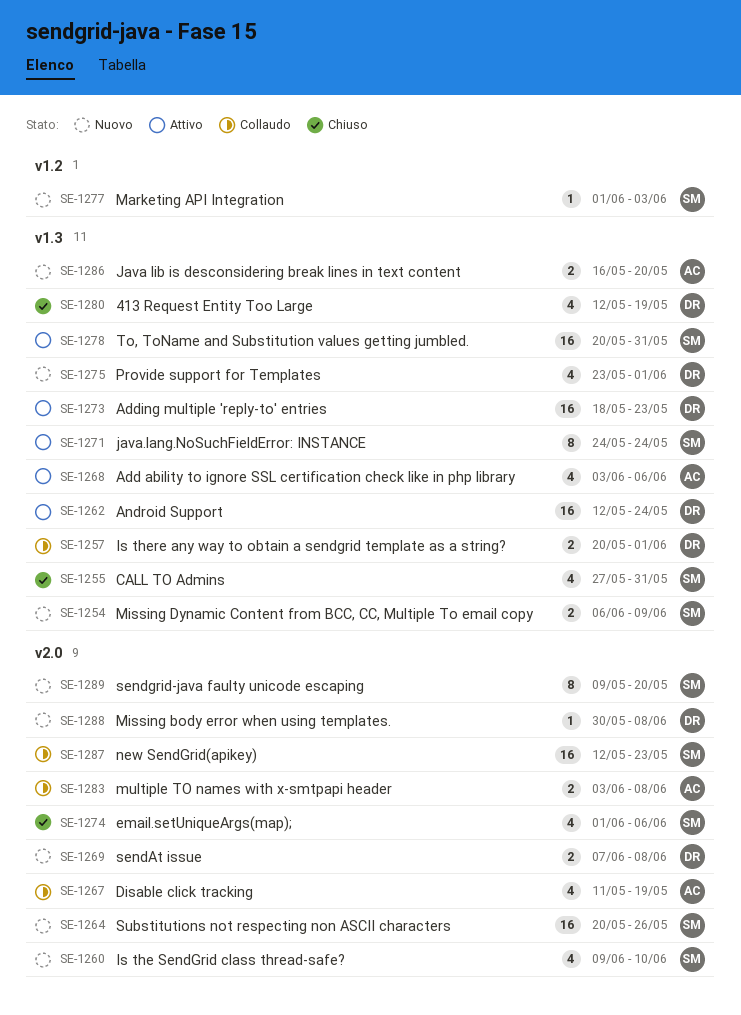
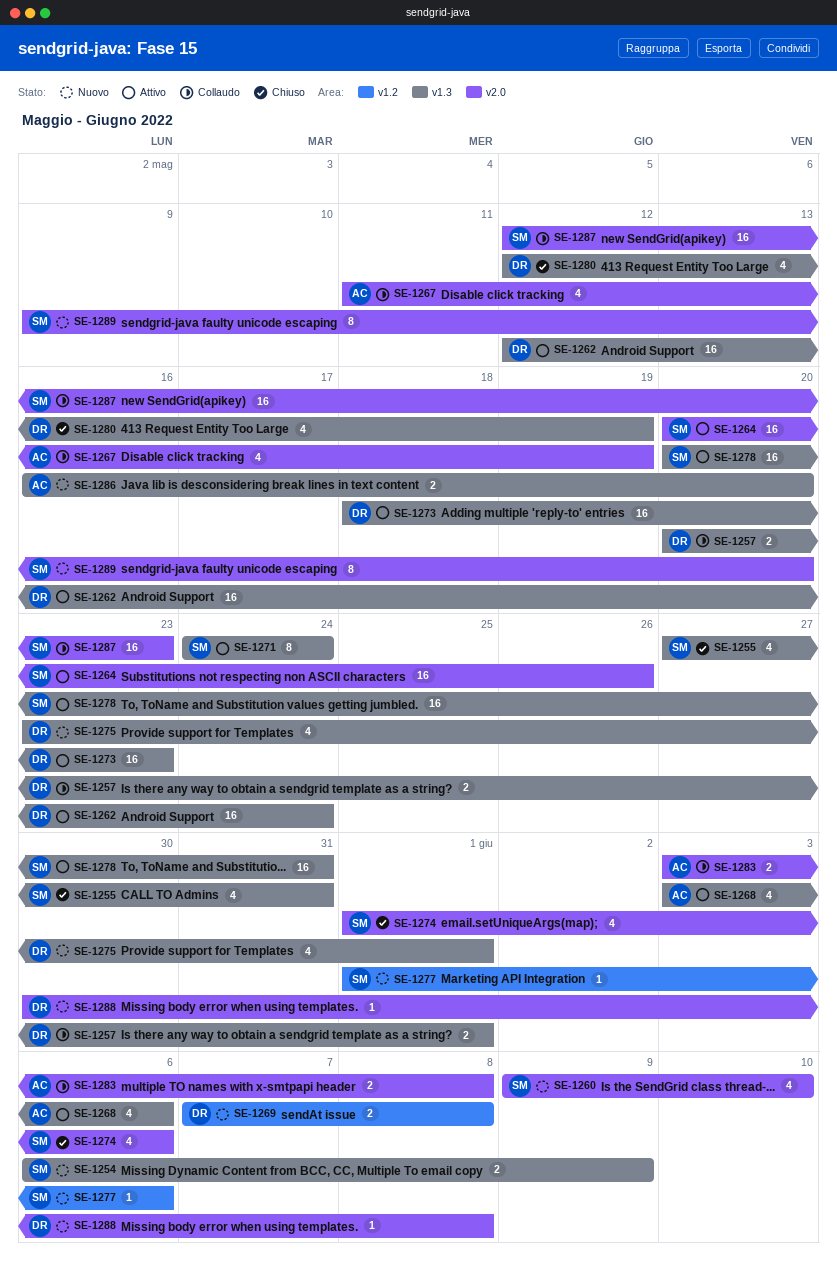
SE-1264, status: Nuovo -> Attivo
SE-1269, label: v2.0 -> v1.2
SE-1277, due: Jun 3 -> Jun 6

